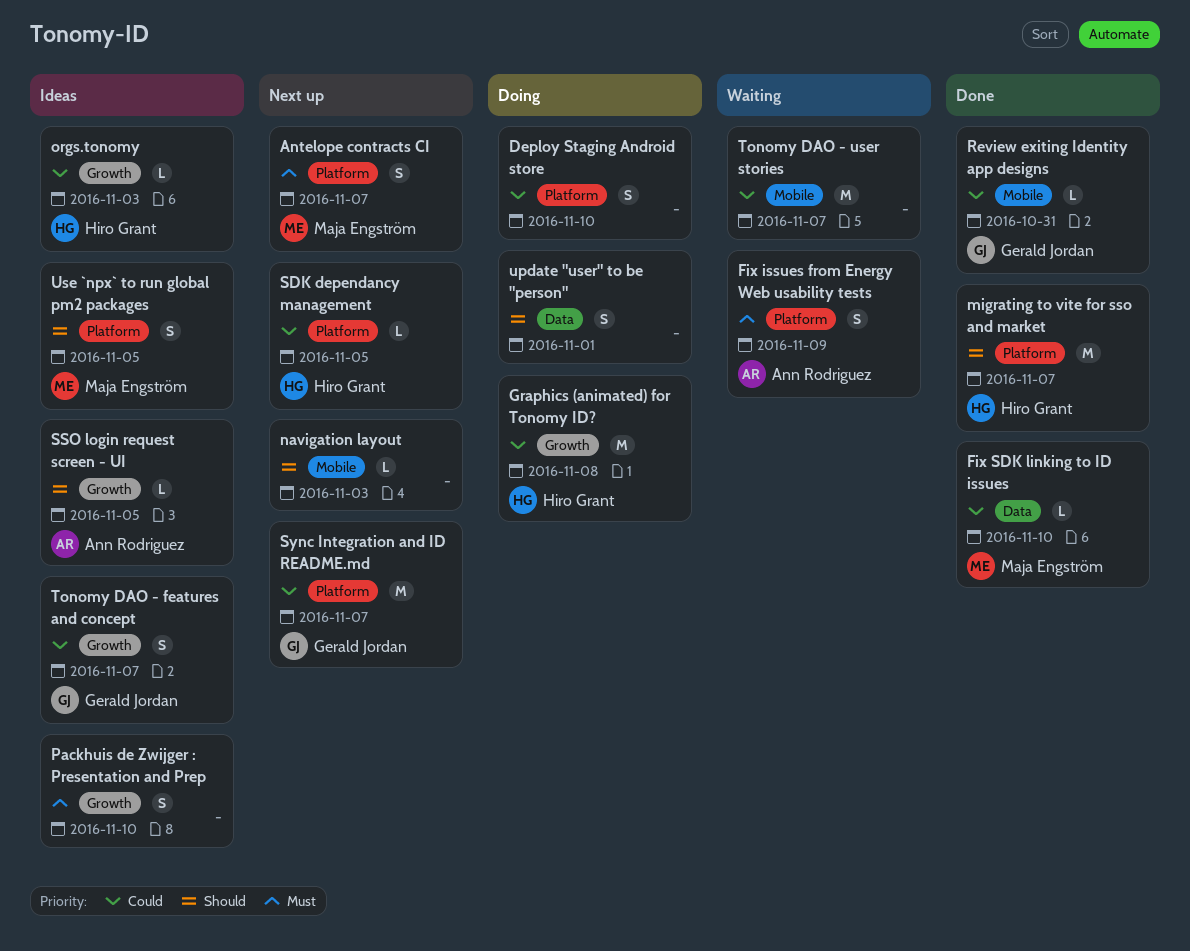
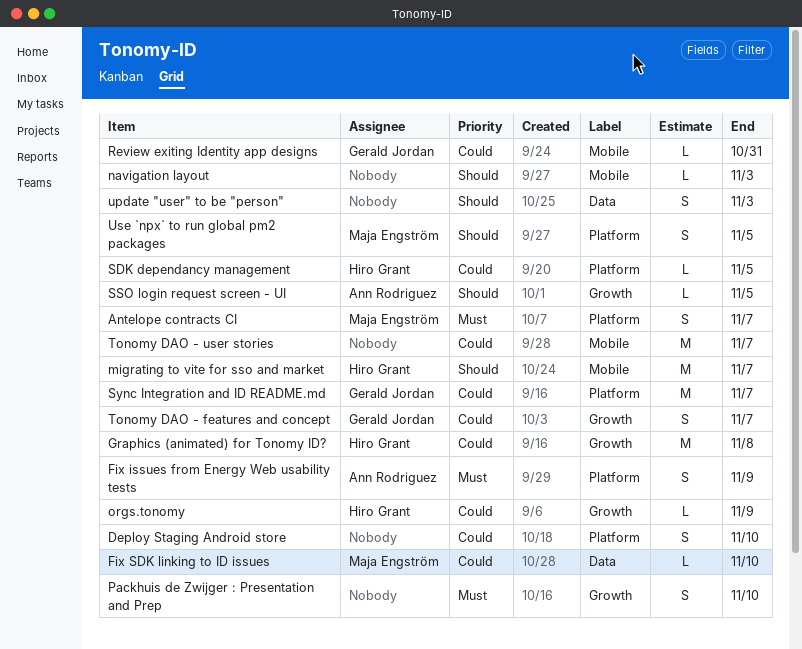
migrating to vite for sso and market, label: Platform -> Mobile
orgs.tonomy, due: Nov 3 -> Nov 9
update "user" to be "person", due: Nov 1 -> Nov 3

